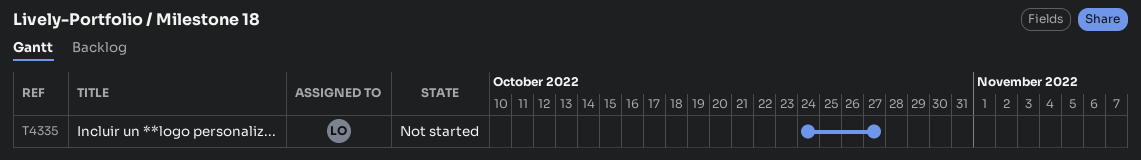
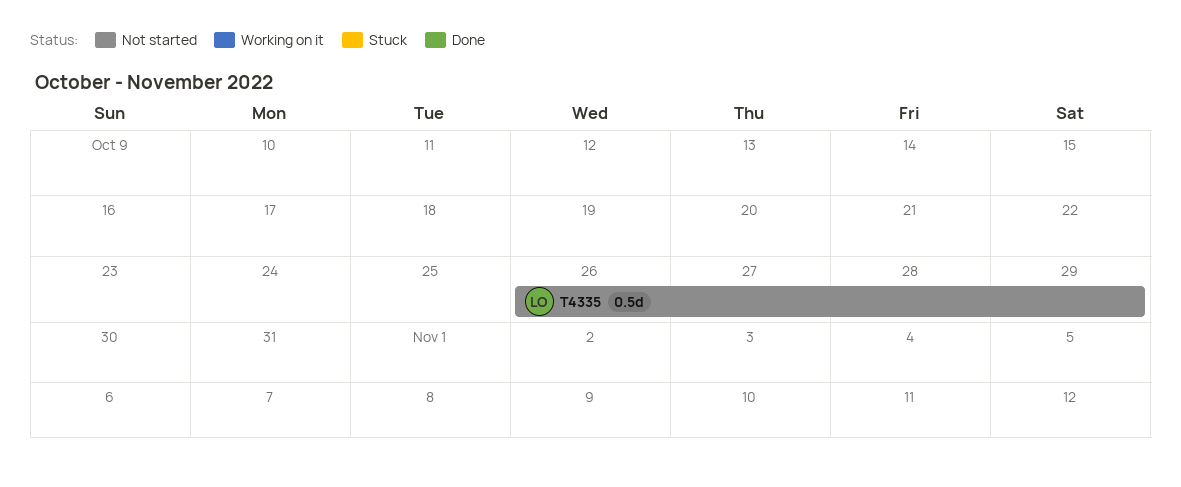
T4335, start: Oct 24 -> Oct 26
T4335, due: Oct 27 -> Oct 29

